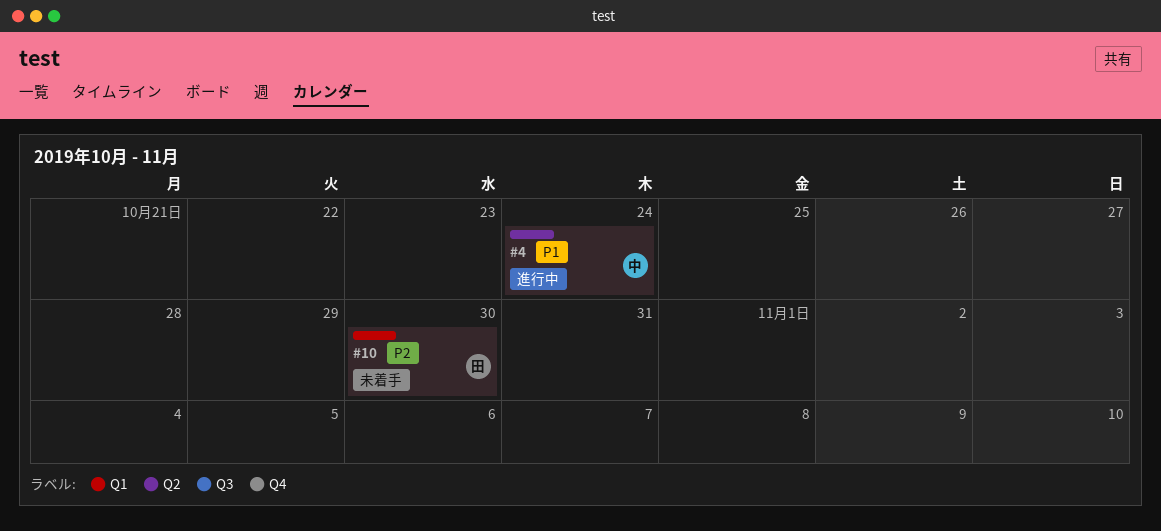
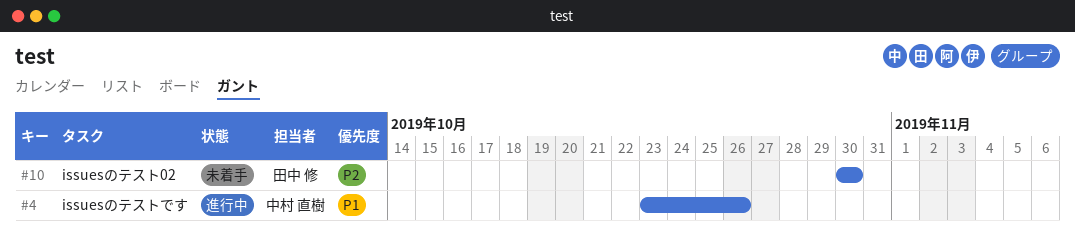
#4, due: Oct 24 -> Oct 26

